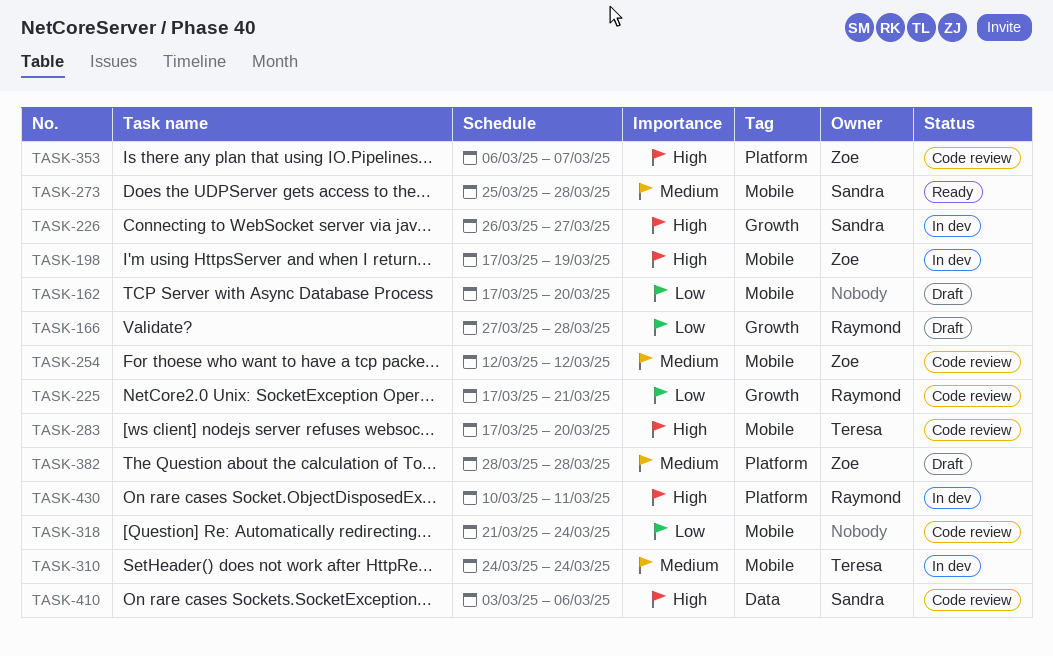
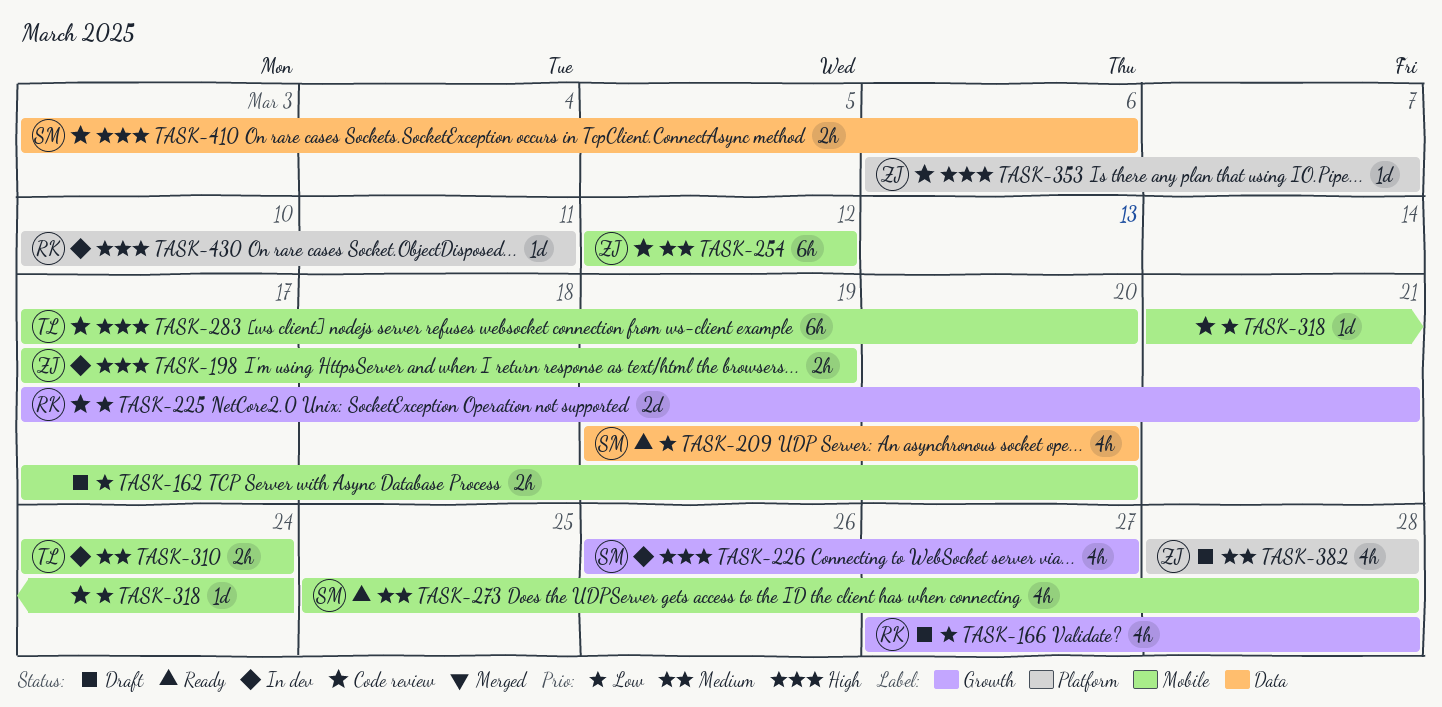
TASK-209: none -> present

